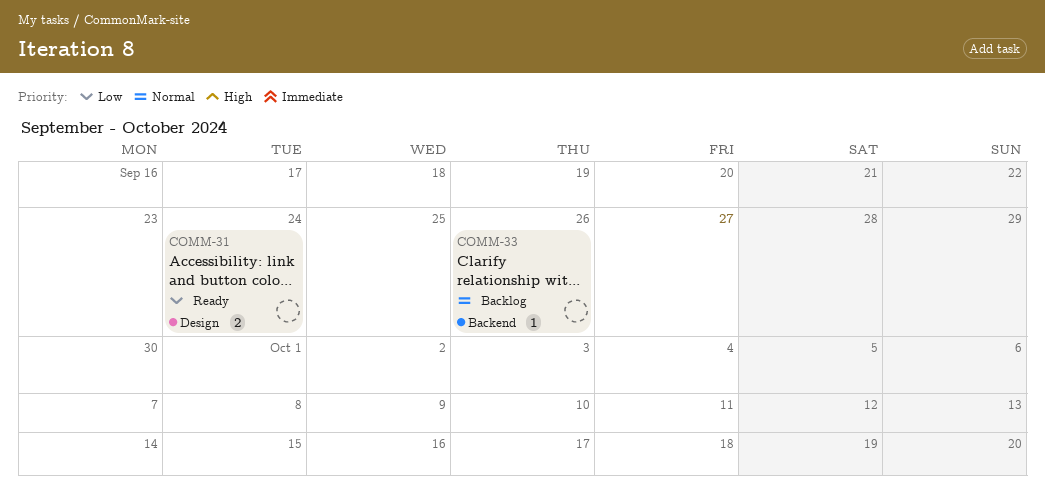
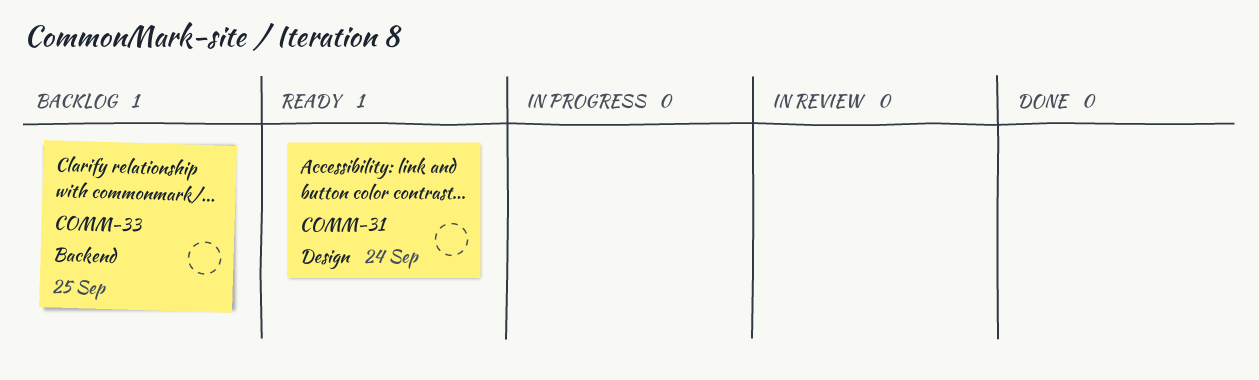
COMM-33, due: Sep 26 -> Sep 25

